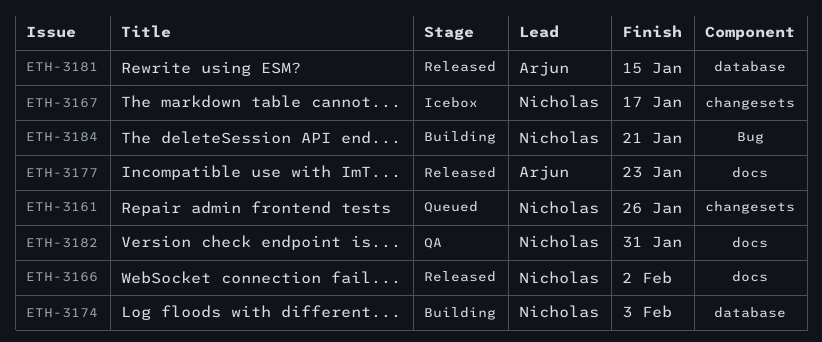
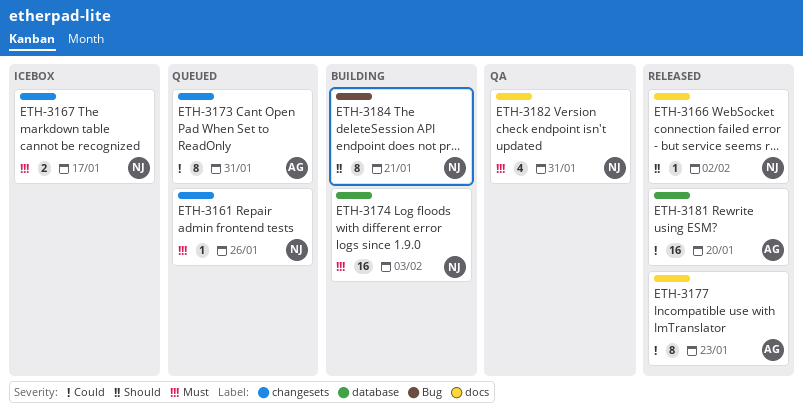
ETH-3173: none -> present
ETH-3181, due: Jan 15 -> Jan 20

